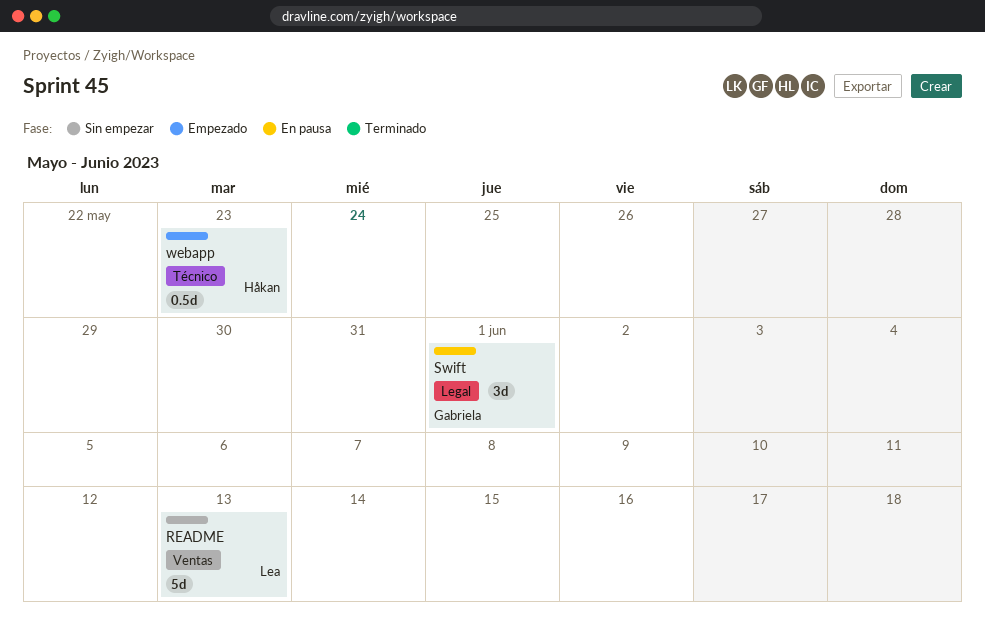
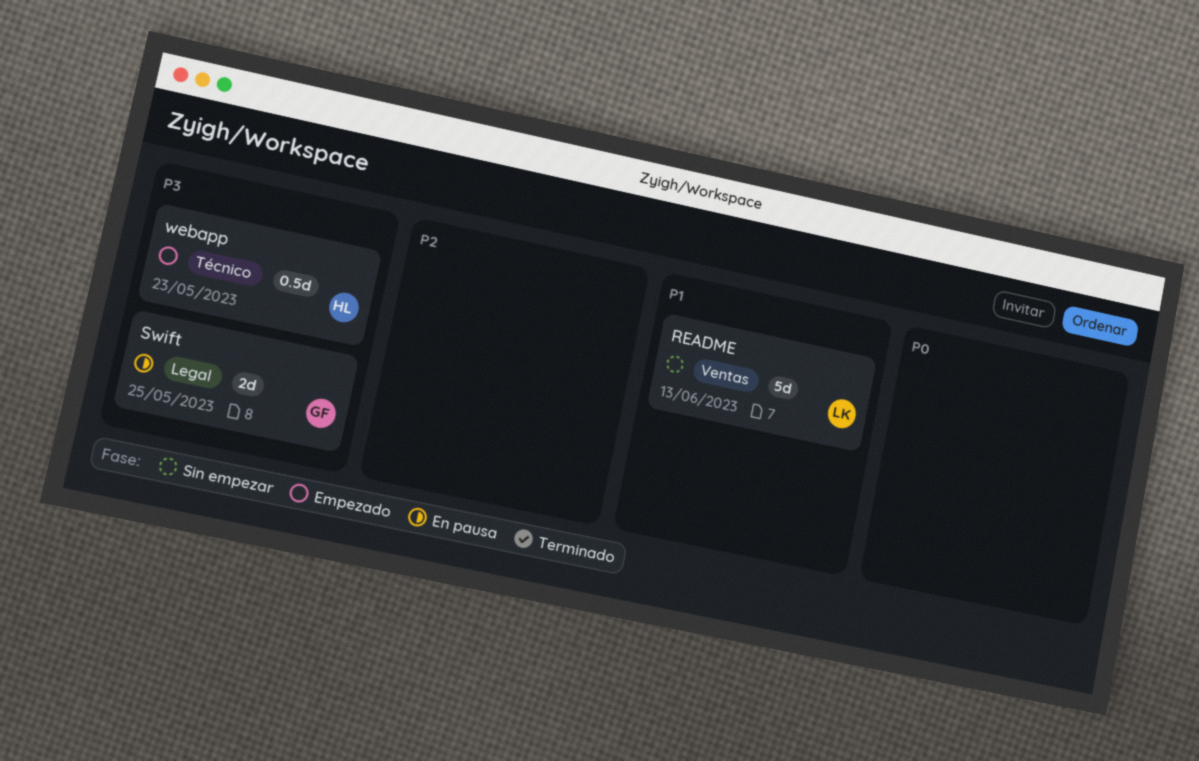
Swift, estimate: 3d -> 2d
Swift, due: Jun 1 -> May 25

